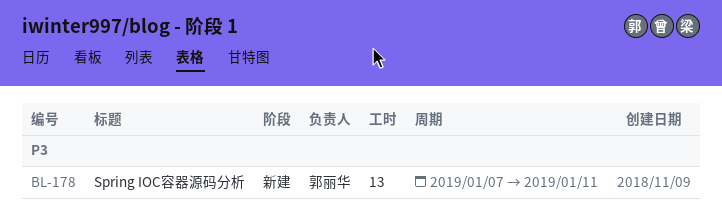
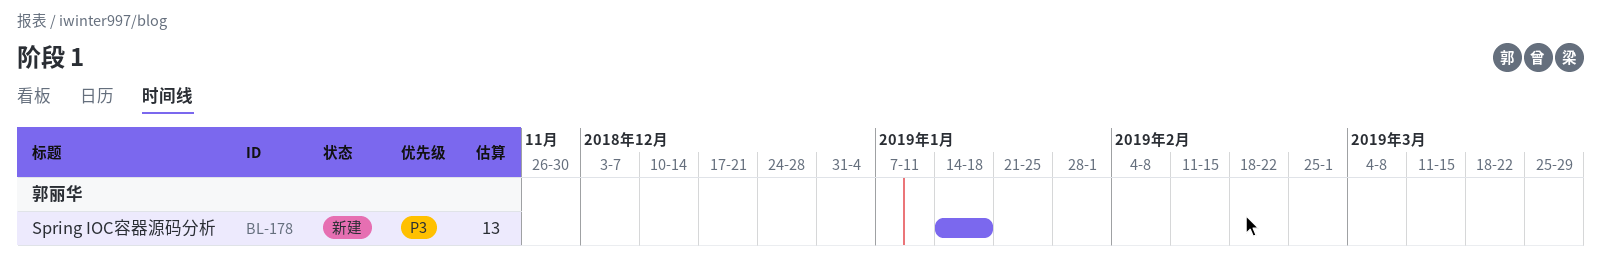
BL-178, start: Jan 7 -> Jan 14
BL-178, due: Jan 11 -> Jan 18

